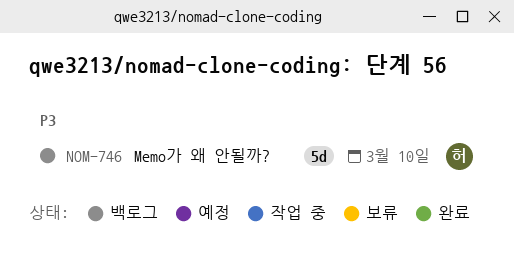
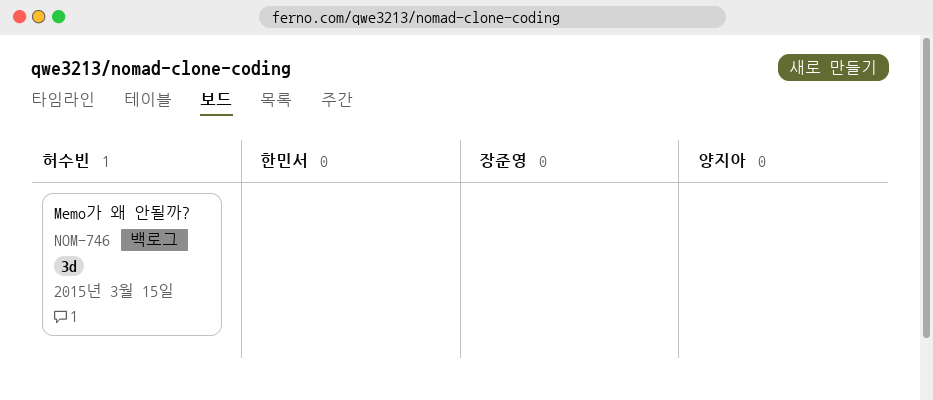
NOM-746, estimate: 5d -> 3d
NOM-746, due: Mar 10 -> Mar 15

